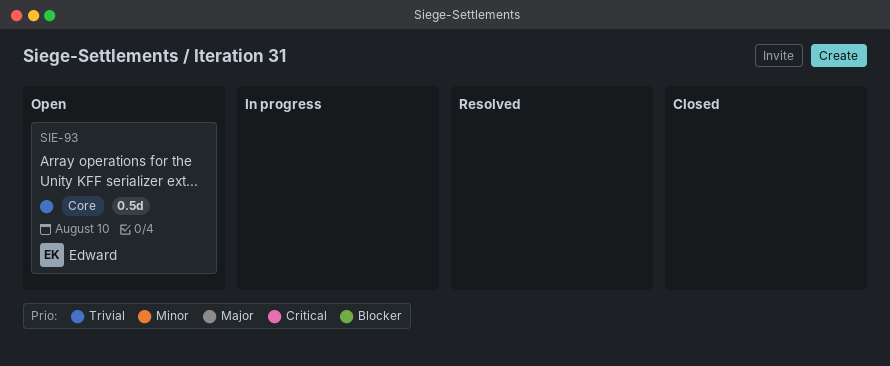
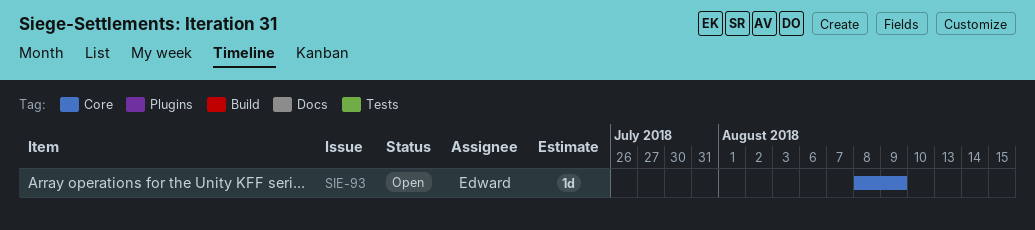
SIE-93, estimate: 0.5d -> 1d
SIE-93, due: Aug 10 -> Aug 9

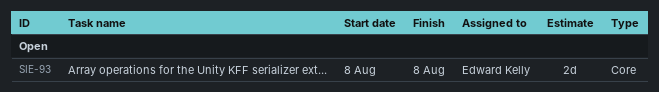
SIE-93, estimate: 1d -> 2d
SIE-93, due: Aug 9 -> Aug 8

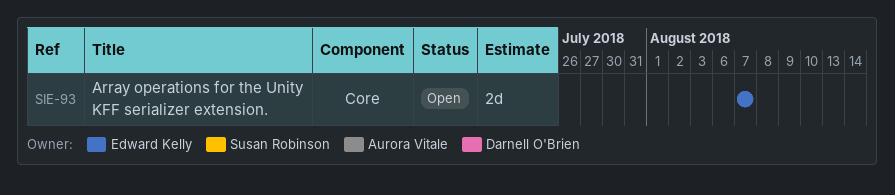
SIE-93, start: Aug 8 -> Aug 7
SIE-93, due: Aug 8 -> Aug 7

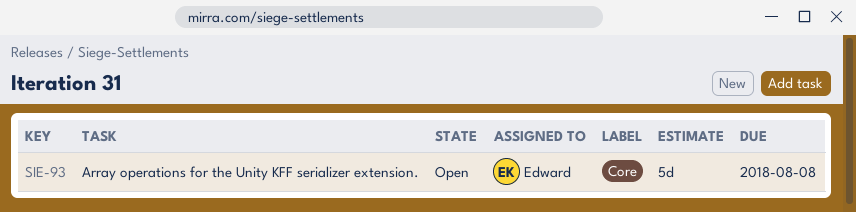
SIE-93, estimate: 2d -> 5d
SIE-93, due: Aug 7 -> Aug 8

